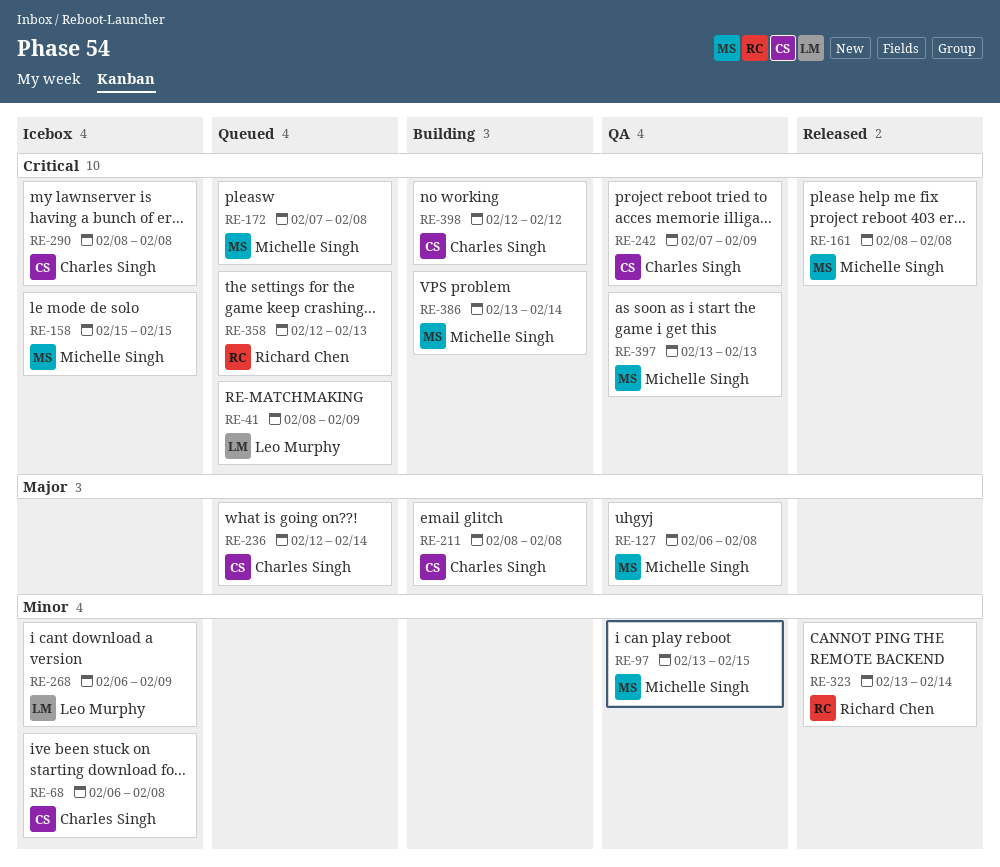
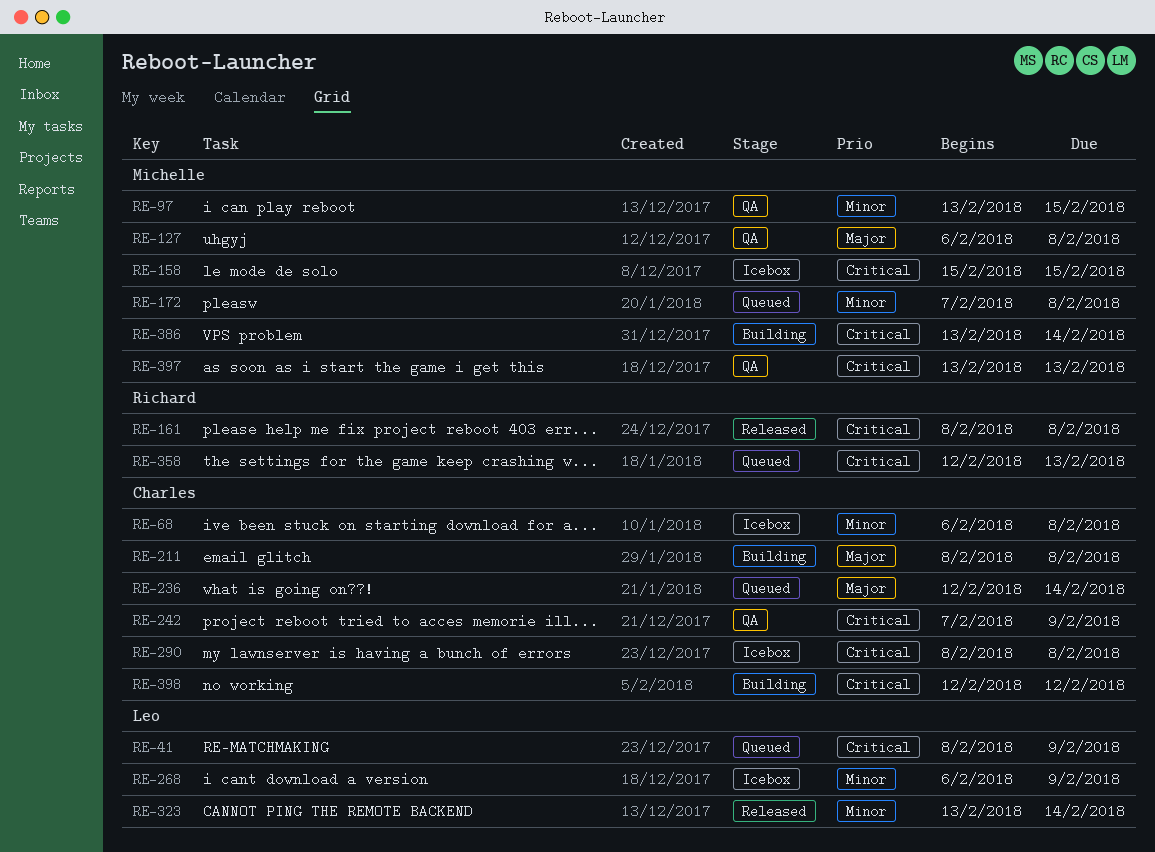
RE-161, owner: Michelle Singh -> Richard Chen
RE-172, priority: Critical -> Minor
RE-323, owner: Richard Chen -> Leo Murphy

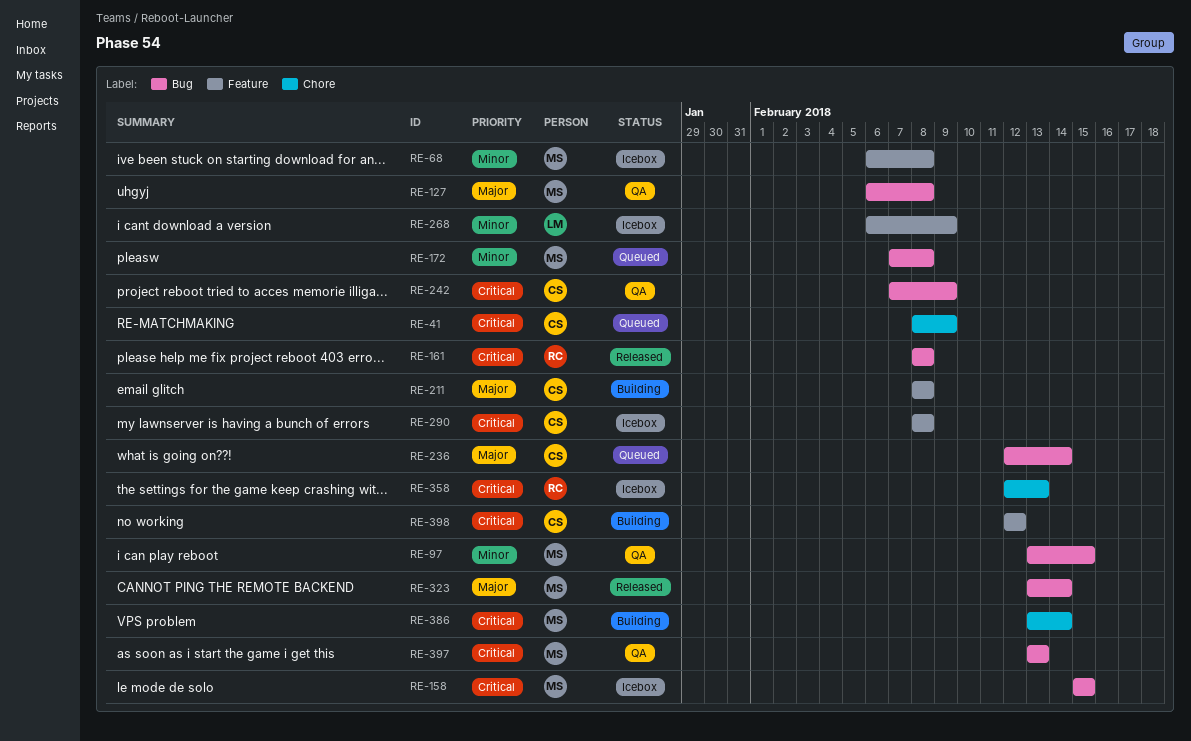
RE-41, owner: Leo -> Charles
RE-68, owner: Charles -> Michelle
RE-323, owner: Leo -> Michelle
RE-323, priority: Minor -> Major
RE-358, status: Queued -> Icebox

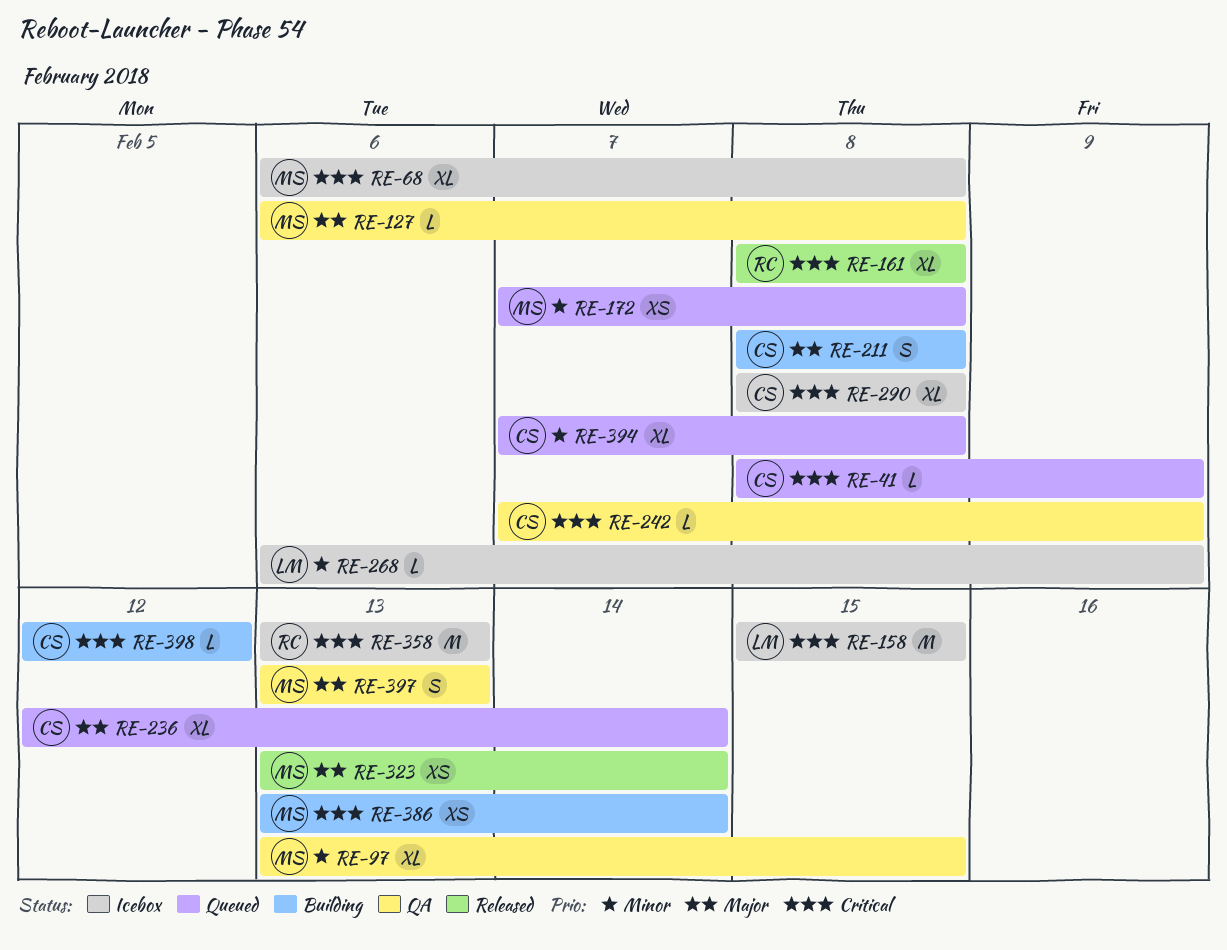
RE-68, priority: Minor -> Critical
RE-158, owner: MS -> LM
RE-358, start: Feb 12 -> Feb 13
RE-394: none -> present
RE-397, priority: Critical -> Major

